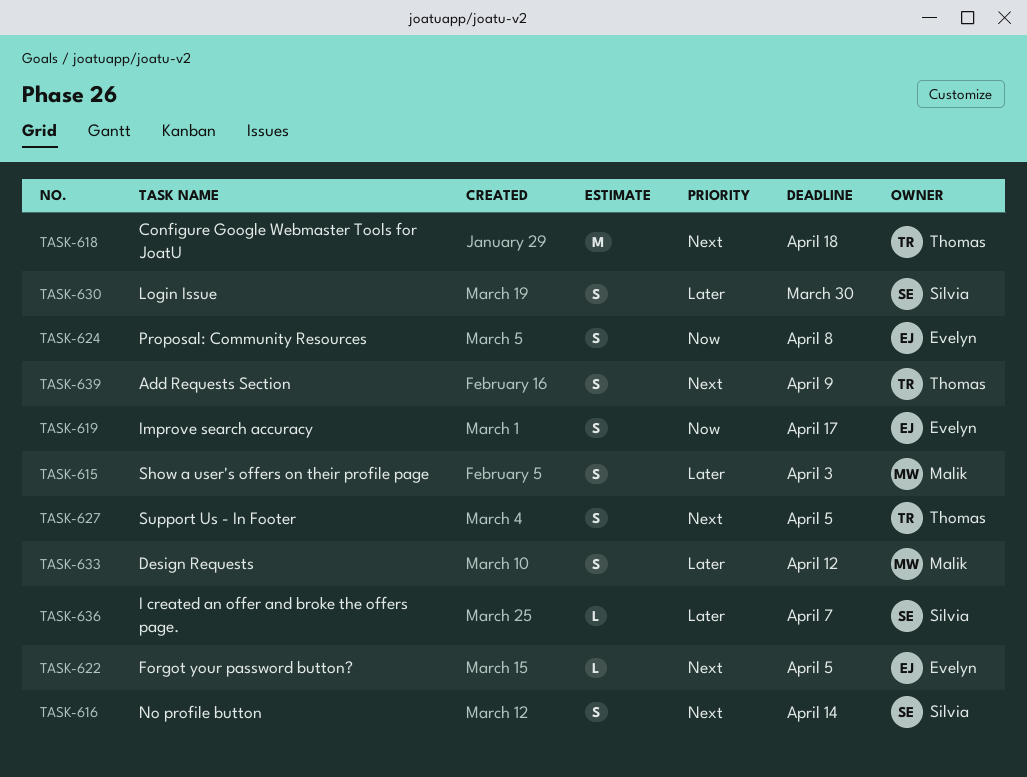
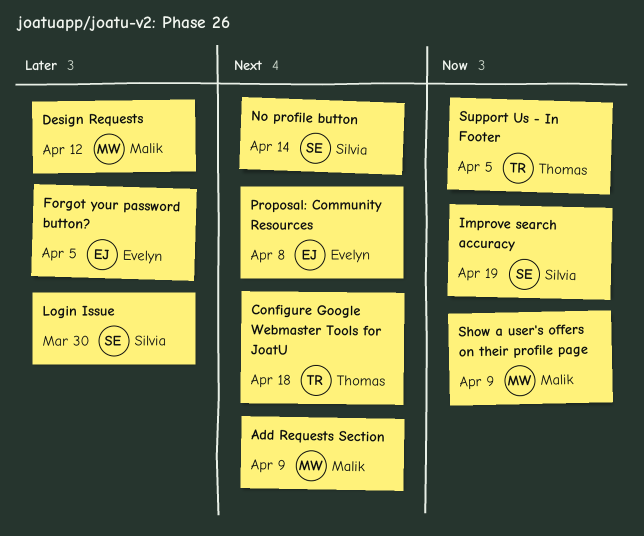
Add Requests Section, owner: Thomas -> Malik
Forgot your password button?, priority: Next -> Later
I created an offer and broke the offers page.: present -> none
Improve search accuracy, owner: Evelyn -> Silvia
Improve search accuracy, due: Apr 17 -> Apr 19
Proposal: Community Resources, priority: Now -> Next
Show a user's offers on their profile page, priority: Later -> Now
Show a user's offers on their profile page, due: Apr 3 -> Apr 9
Support Us - In Footer, priority: Next -> Now

